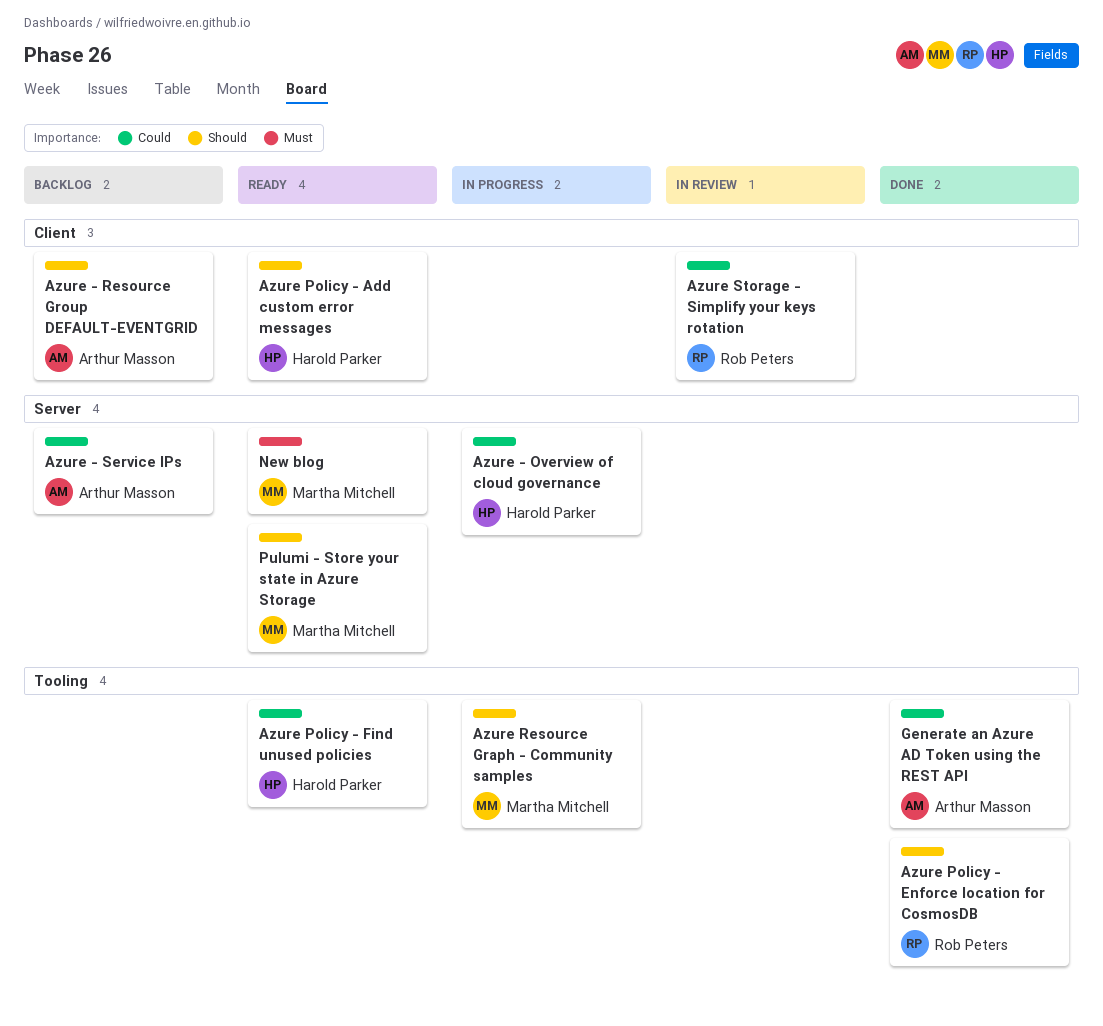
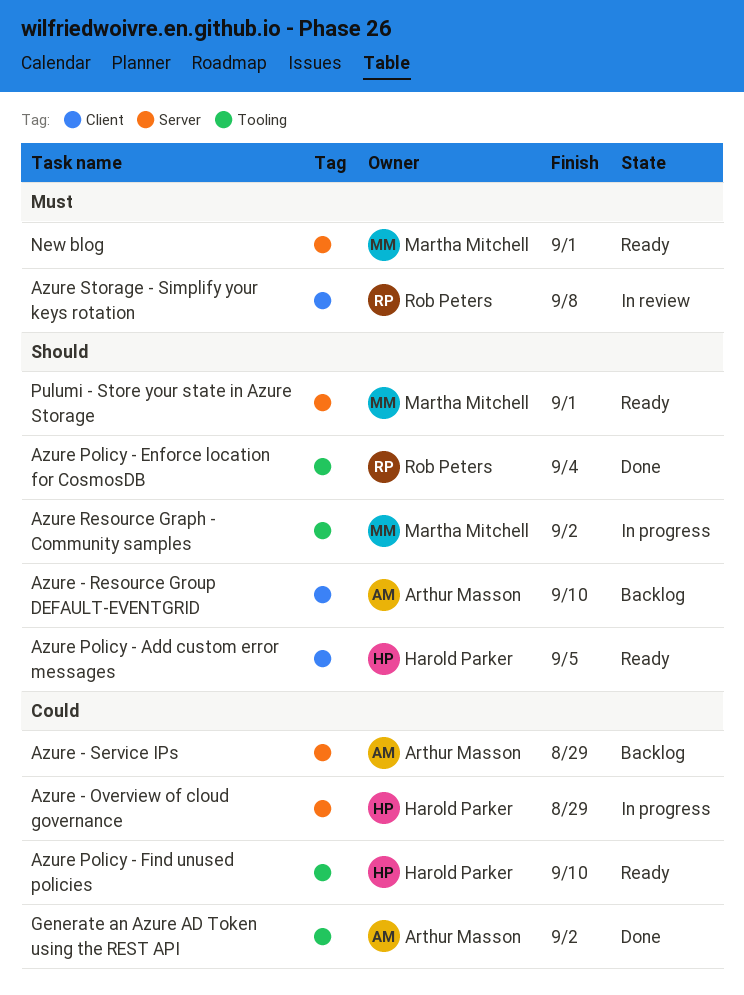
Azure Storage - Simplify your keys rotation, priority: Could -> Must

